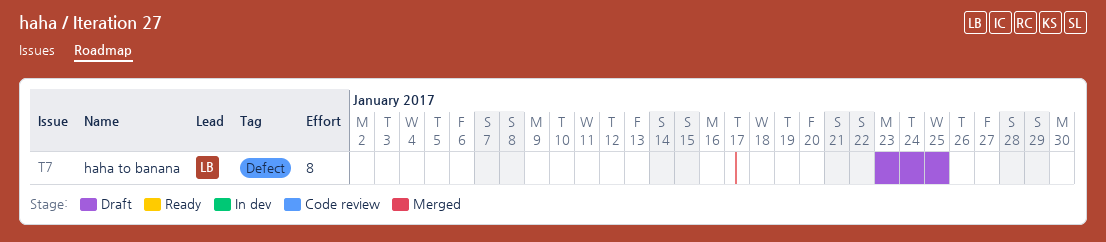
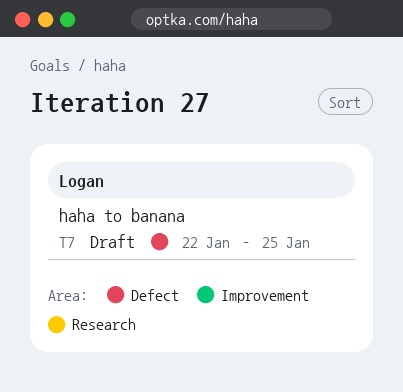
T7, start: Jan 23 -> Jan 22

